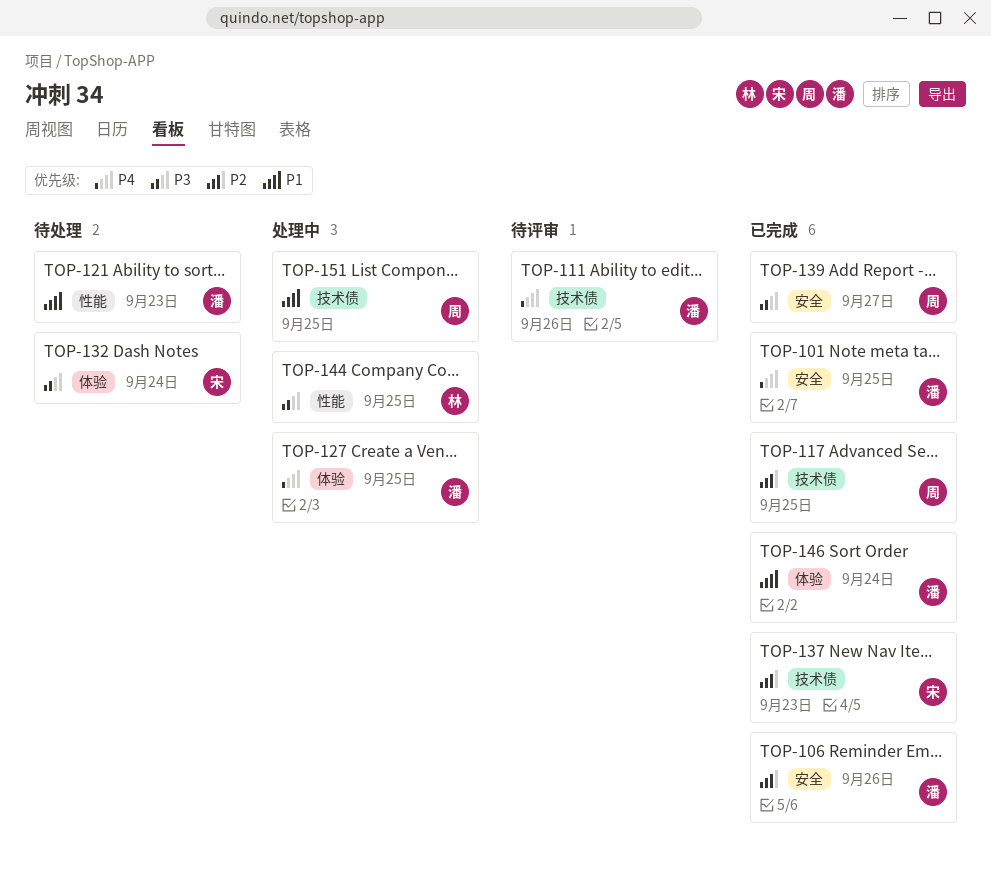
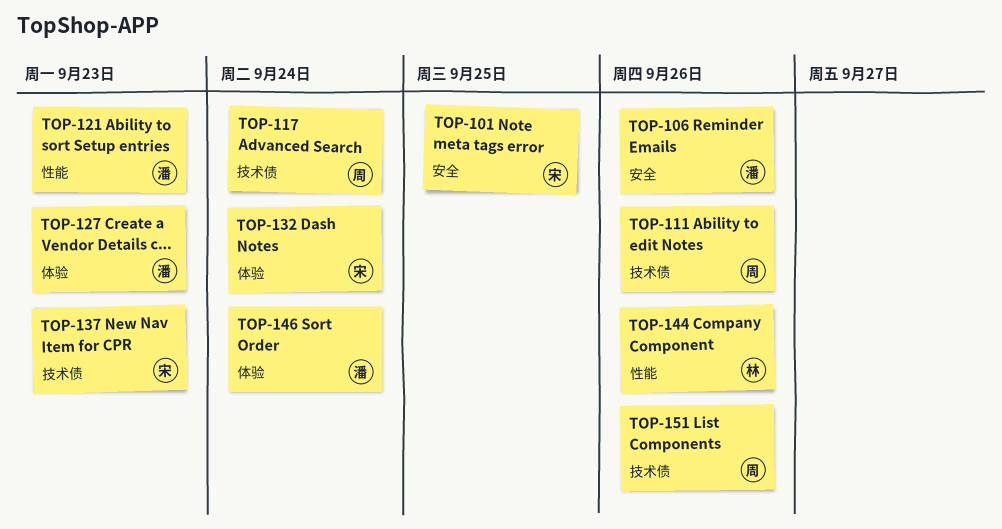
TOP-101, owner: 潘 -> 宋
TOP-111, owner: 潘 -> 周
TOP-117, due: Sep 25 -> Sep 24
TOP-127, due: Sep 25 -> Sep 23
TOP-139: present -> none
TOP-144, due: Sep 25 -> Sep 26
TOP-151, due: Sep 25 -> Sep 26

